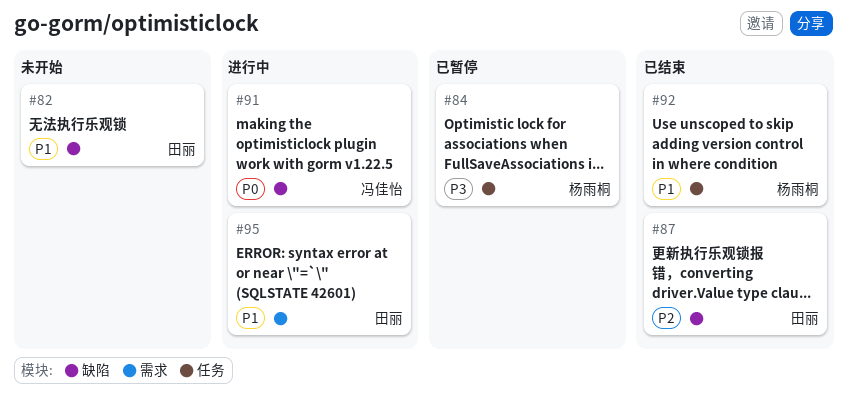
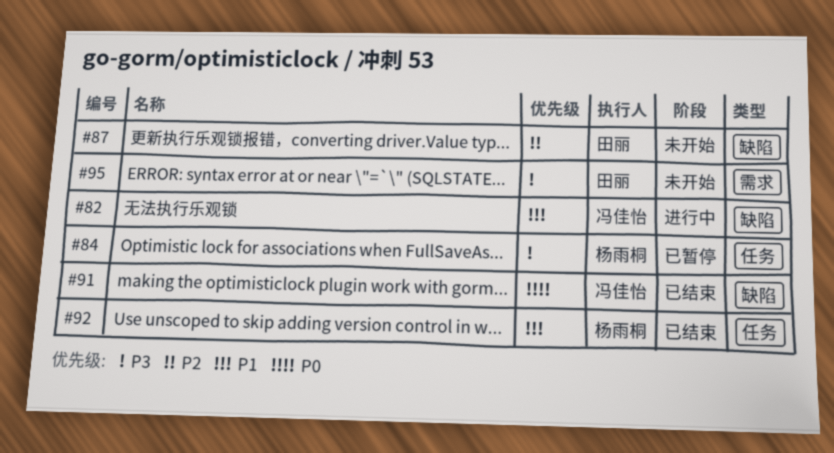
#82, status: 未开始 -> 进行中
#82, owner: 田丽 -> 冯佳怡
#87, status: 已结束 -> 未开始
#91, status: 进行中 -> 已结束
#95, status: 进行中 -> 未开始
#95, priority: P1 -> P3

